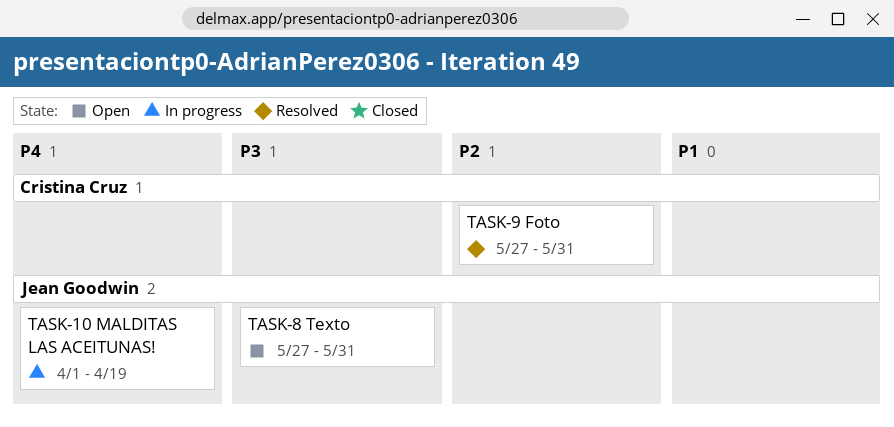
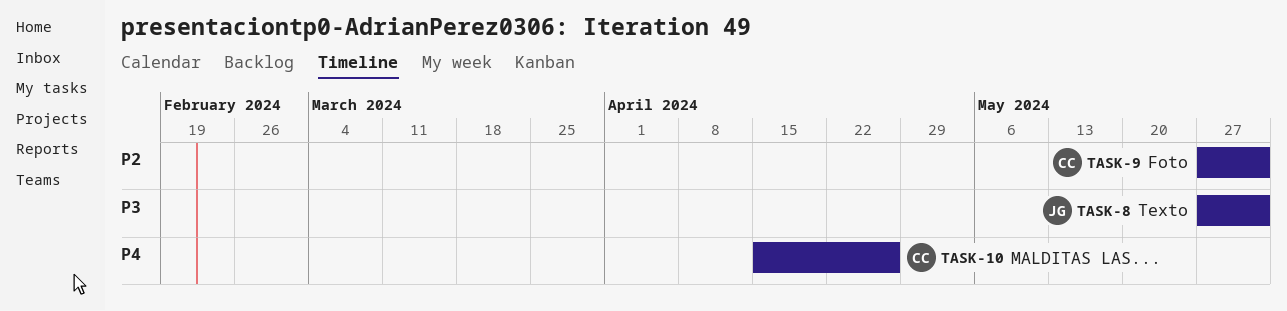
TASK-10, owner: Jean Goodwin -> Cristina Cruz
TASK-10, start: Apr 1 -> Apr 15
TASK-10, due: Apr 19 -> Apr 26

